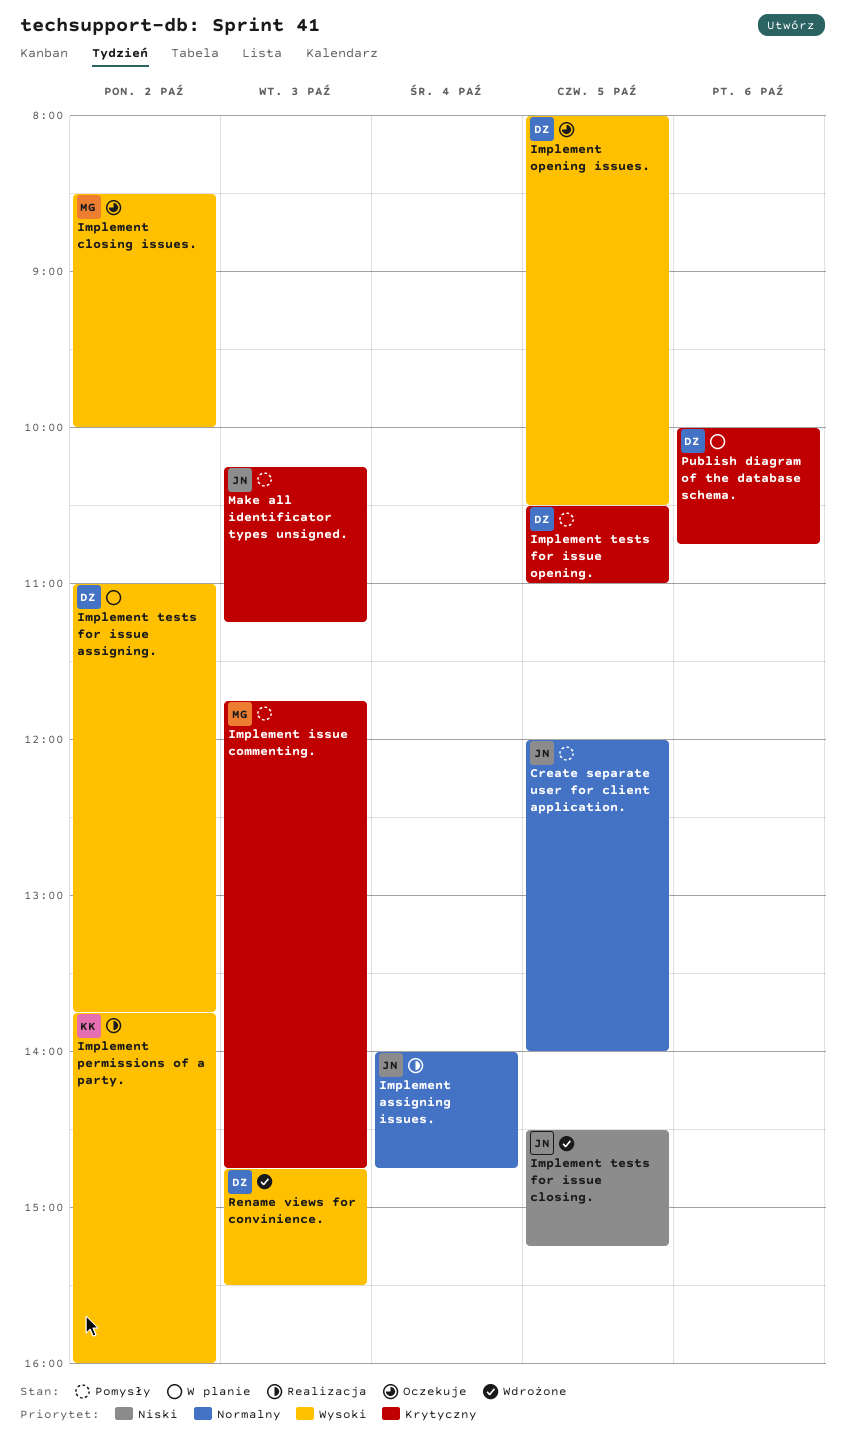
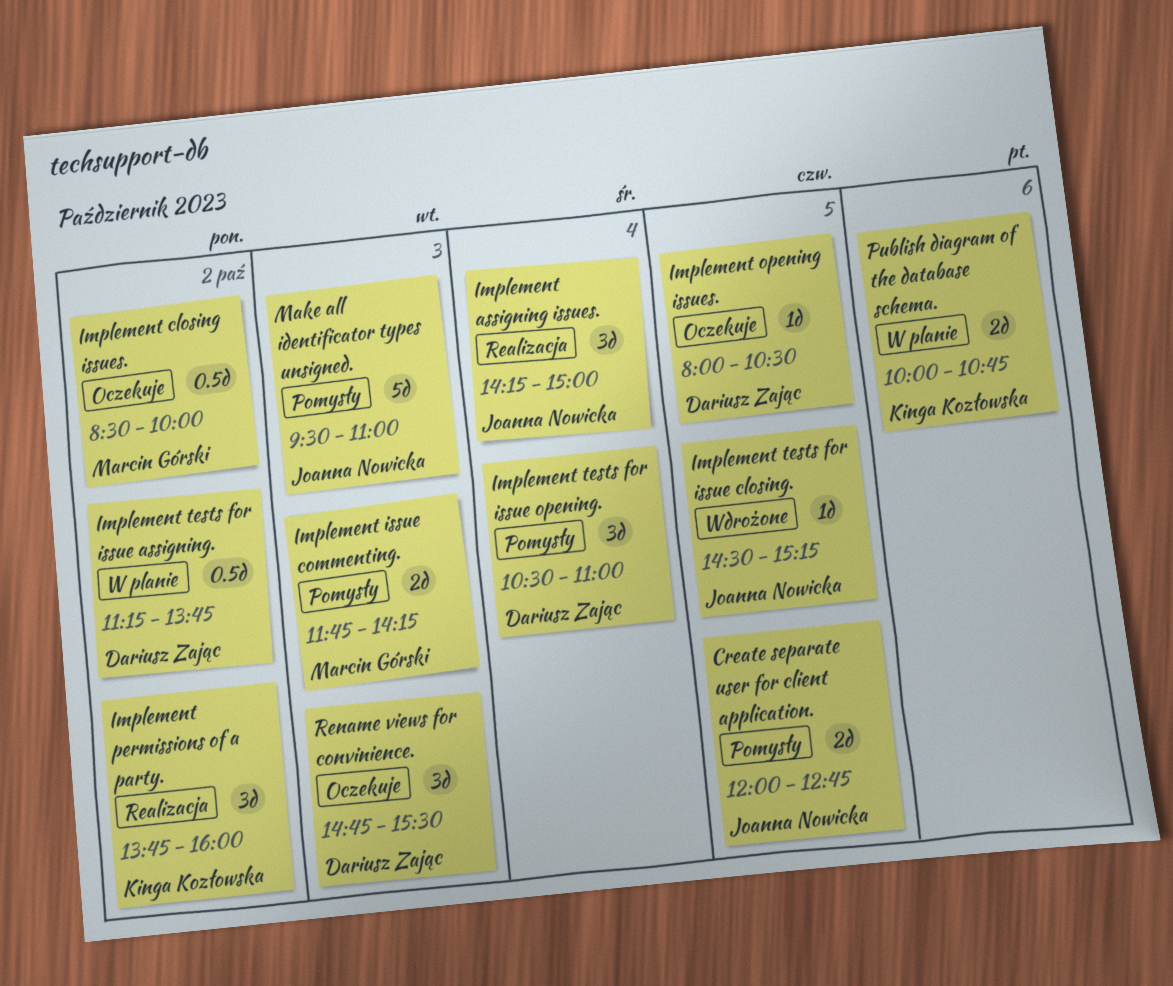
Create separate user for client application., ends: 14:00 -> 12:45
Implement assigning issues., begins: 14:00 -> 14:15
Implement assigning issues., ends: 14:45 -> 15:00
Implement issue commenting., ends: 14:45 -> 14:15
Implement tests for issue assigning., begins: 11:00 -> 11:15
Implement tests for issue opening., day: Oct 5 -> Oct 4
Make all identificator types unsigned., begins: 10:15 -> 09:30
Make all identificator types unsigned., ends: 11:15 -> 11:00
Publish diagram of the database schema., owner: Dariusz Zając -> Kinga Kozłowska
Rename views for convinience., status: Wdrożone -> Oczekuje

